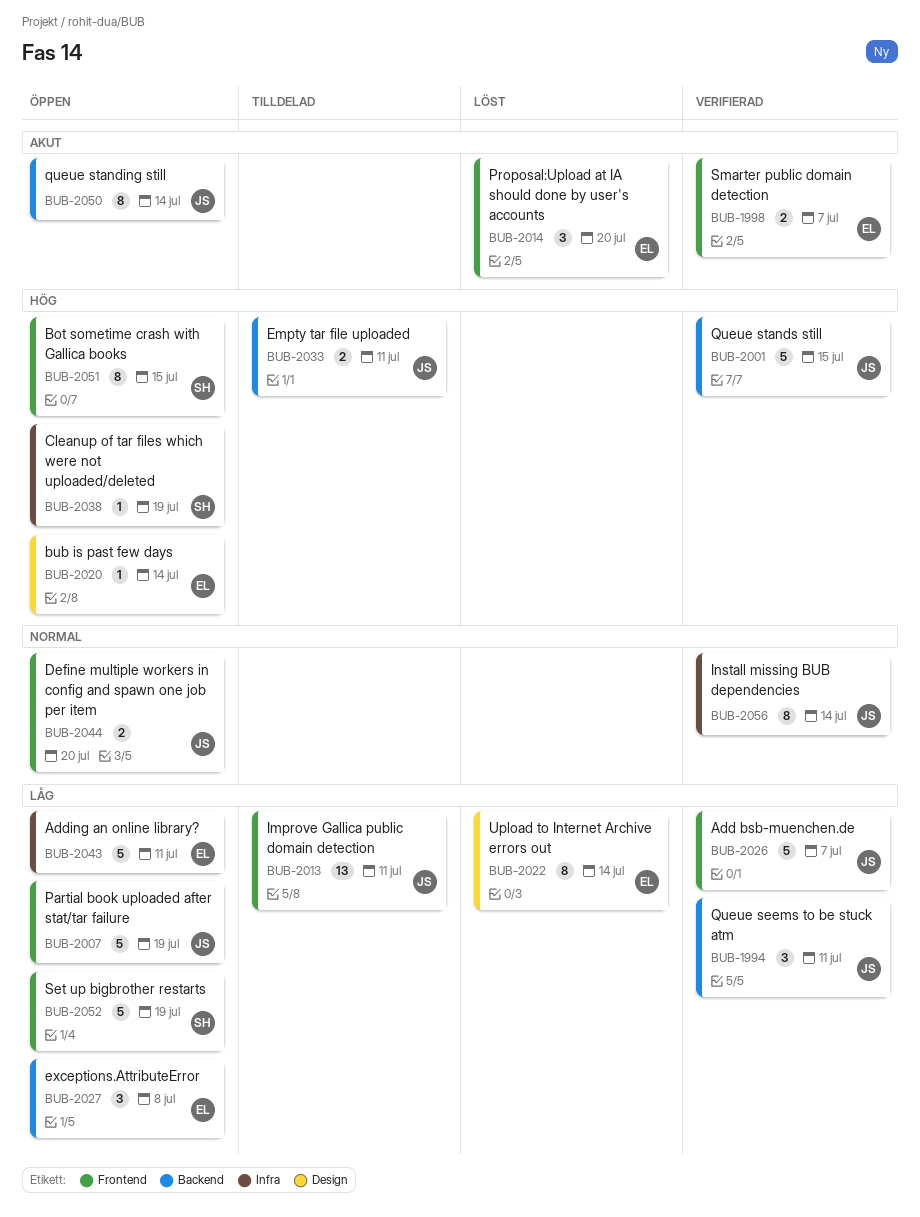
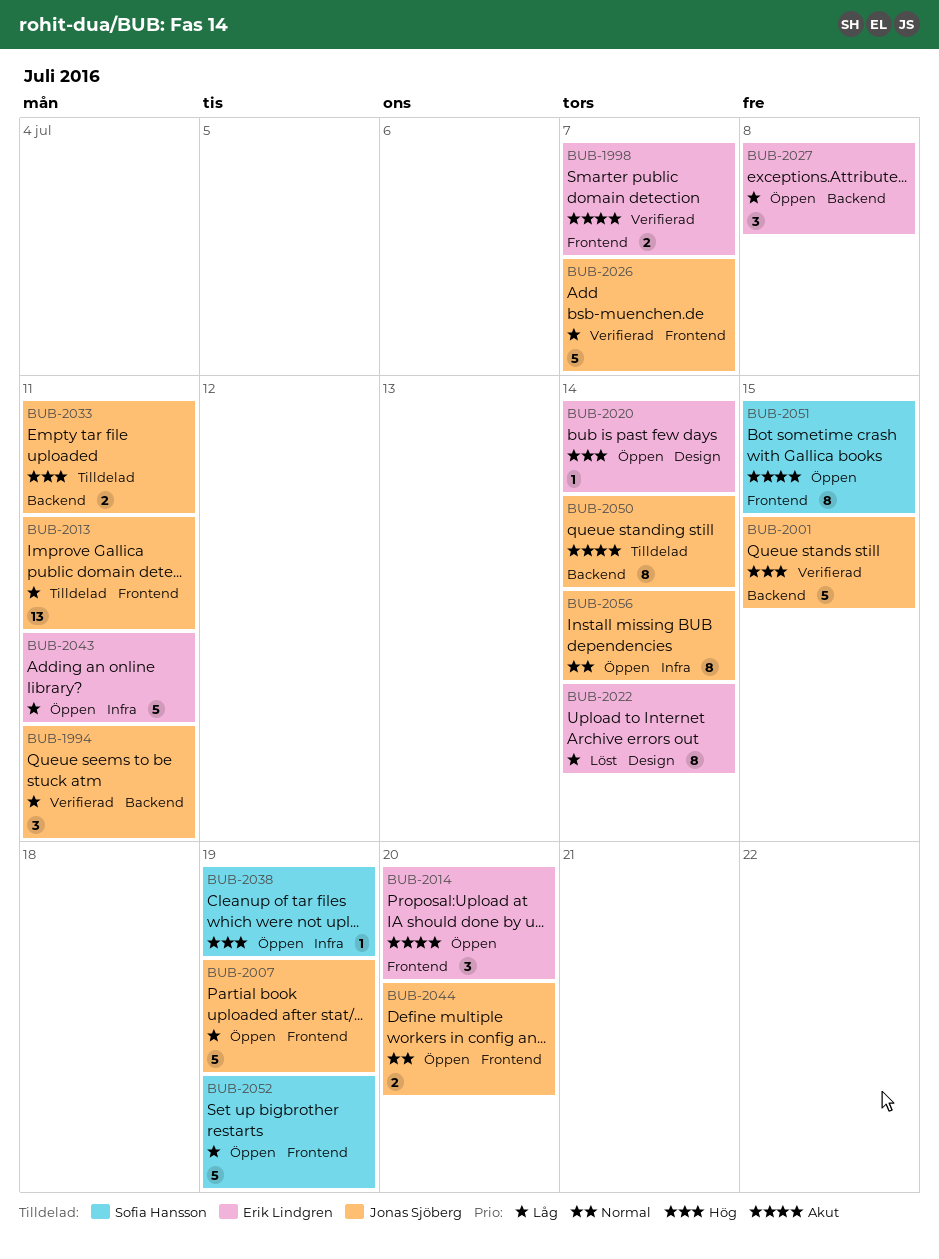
BUB-2014, status: Löst -> Öppen
BUB-2050, status: Öppen -> Tilldelad
BUB-2051, priority: Hög -> Akut
BUB-2056, status: Verifierad -> Öppen

